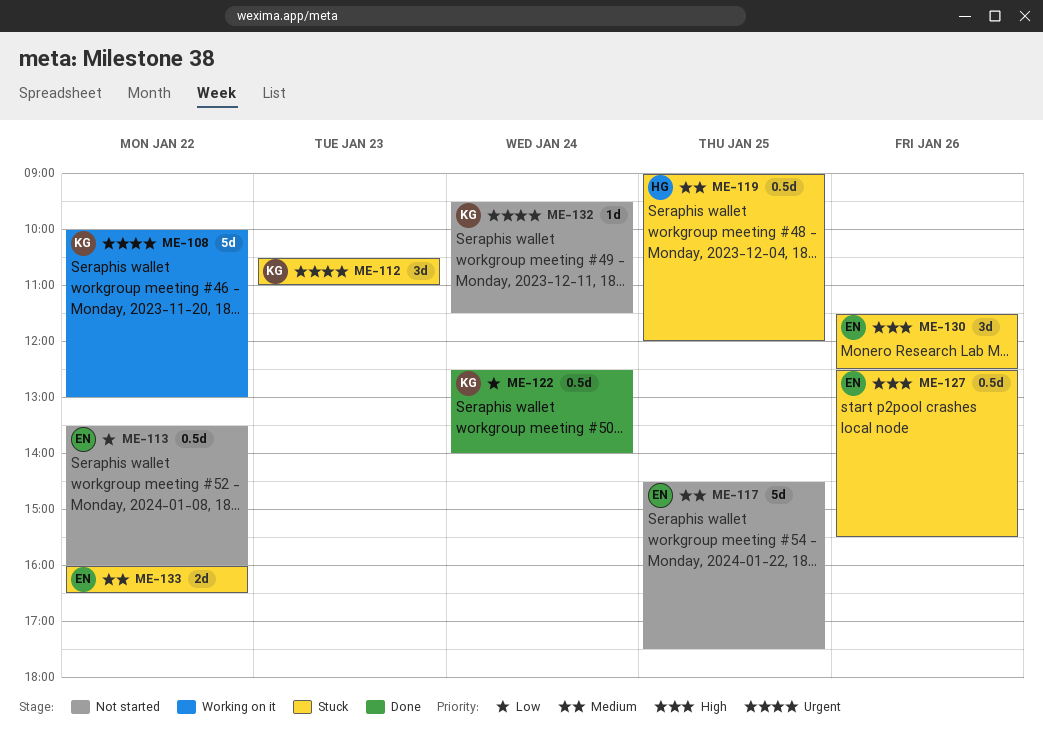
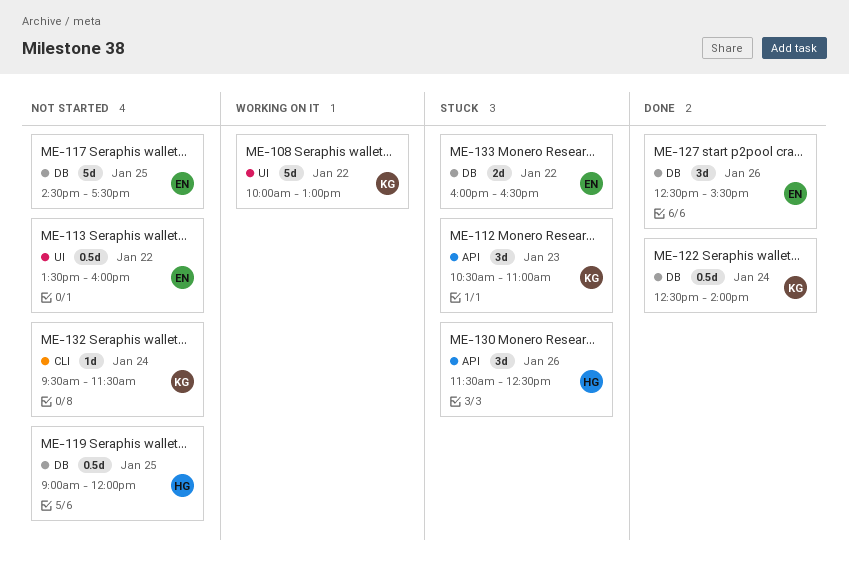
ME-119, status: Stuck -> Not started
ME-127, status: Stuck -> Done
ME-127, estimate: 0.5d -> 3d
ME-130, owner: EN -> HG

